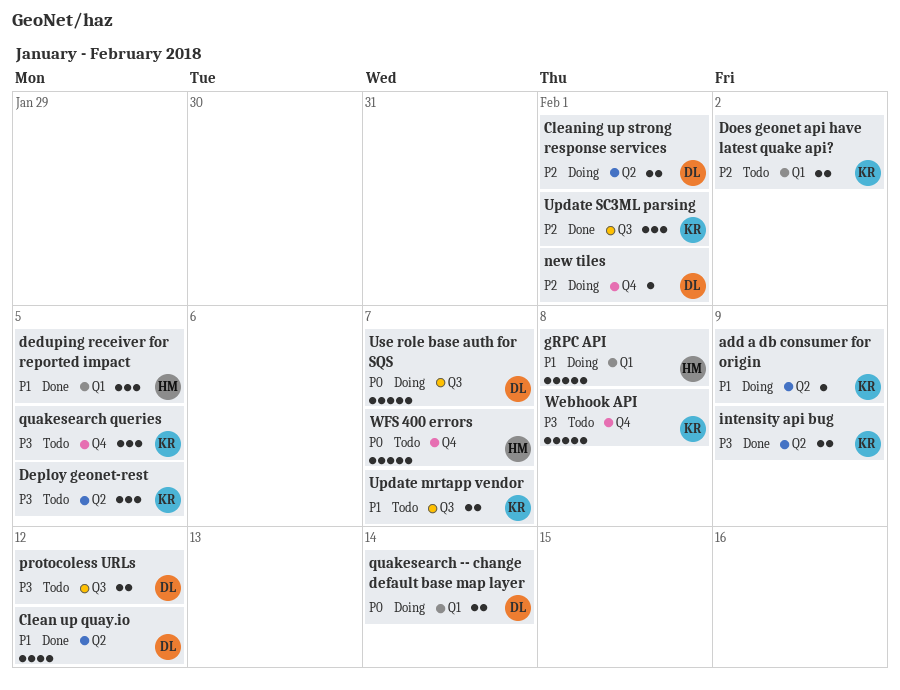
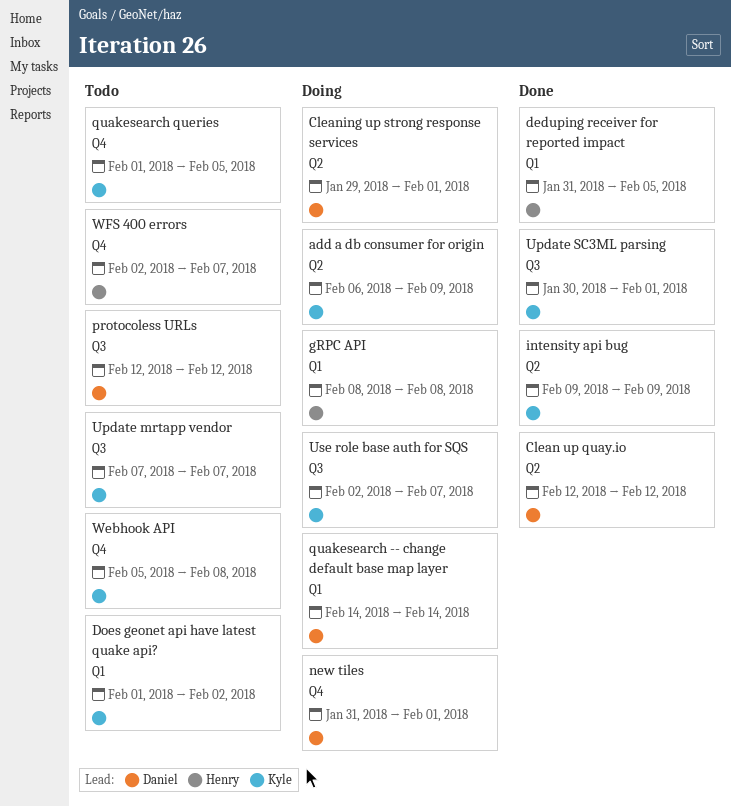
Deploy geonet-rest: present -> none
Use role base auth for SQS, owner: Daniel -> Kyle

